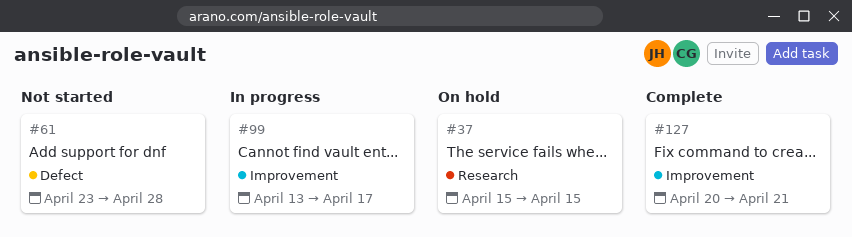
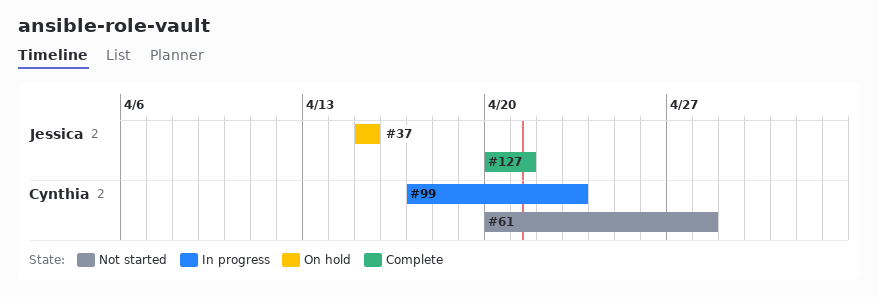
#61, start: Apr 23 -> Apr 20
#99, start: Apr 13 -> Apr 17
#99, due: Apr 17 -> Apr 23

